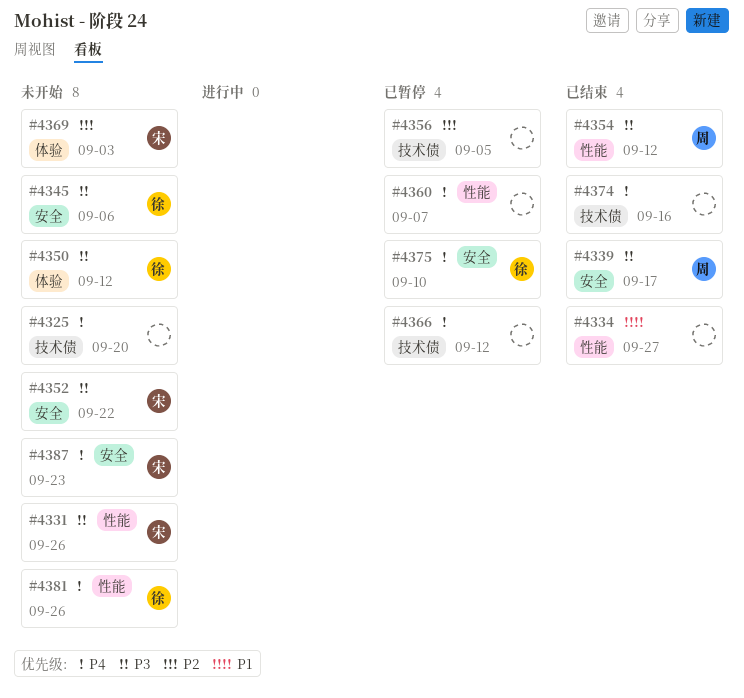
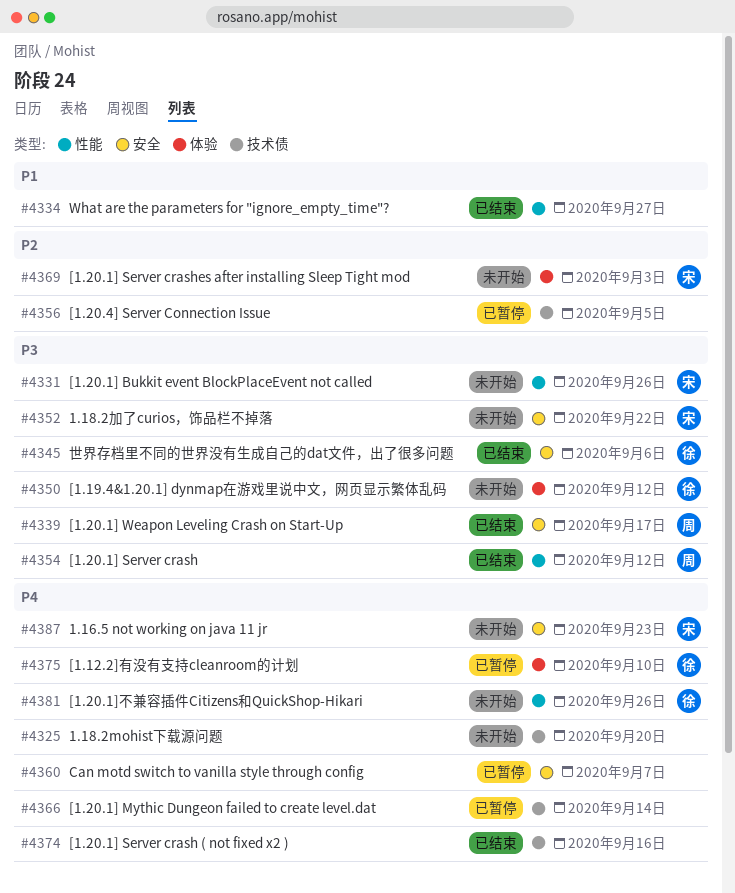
#4345, status: 未开始 -> 已结束
#4360, label: 性能 -> 安全
#4366, due: Sep 12 -> Sep 14
#4375, label: 安全 -> 体验

